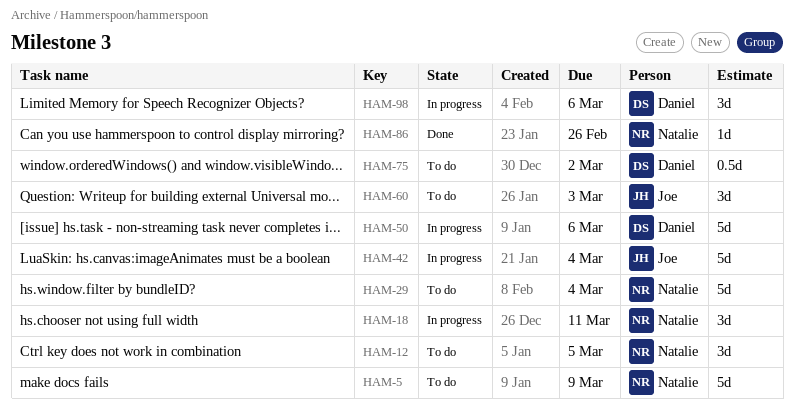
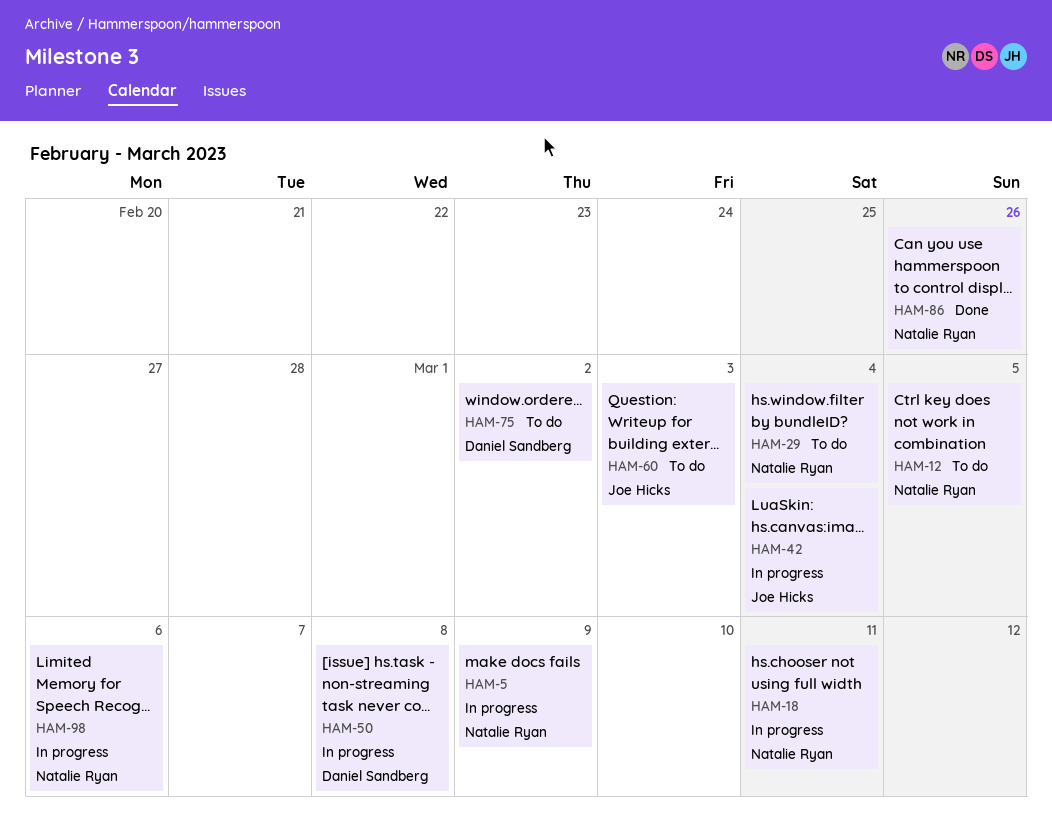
HAM-5, status: To do -> In progress
HAM-50, due: Mar 6 -> Mar 8
HAM-98, owner: Daniel Sandberg -> Natalie Ryan

